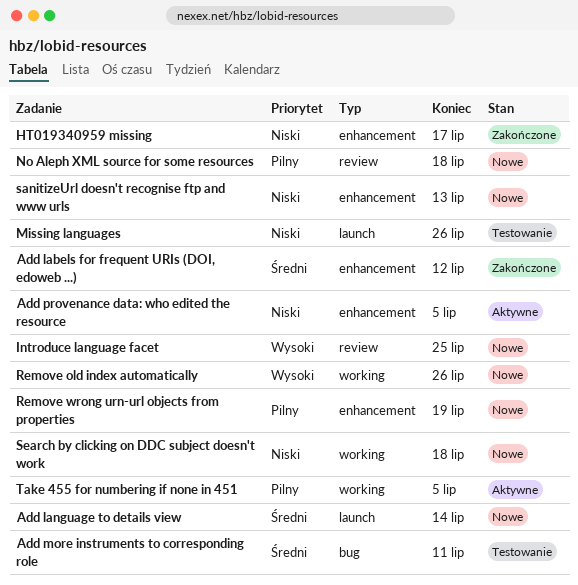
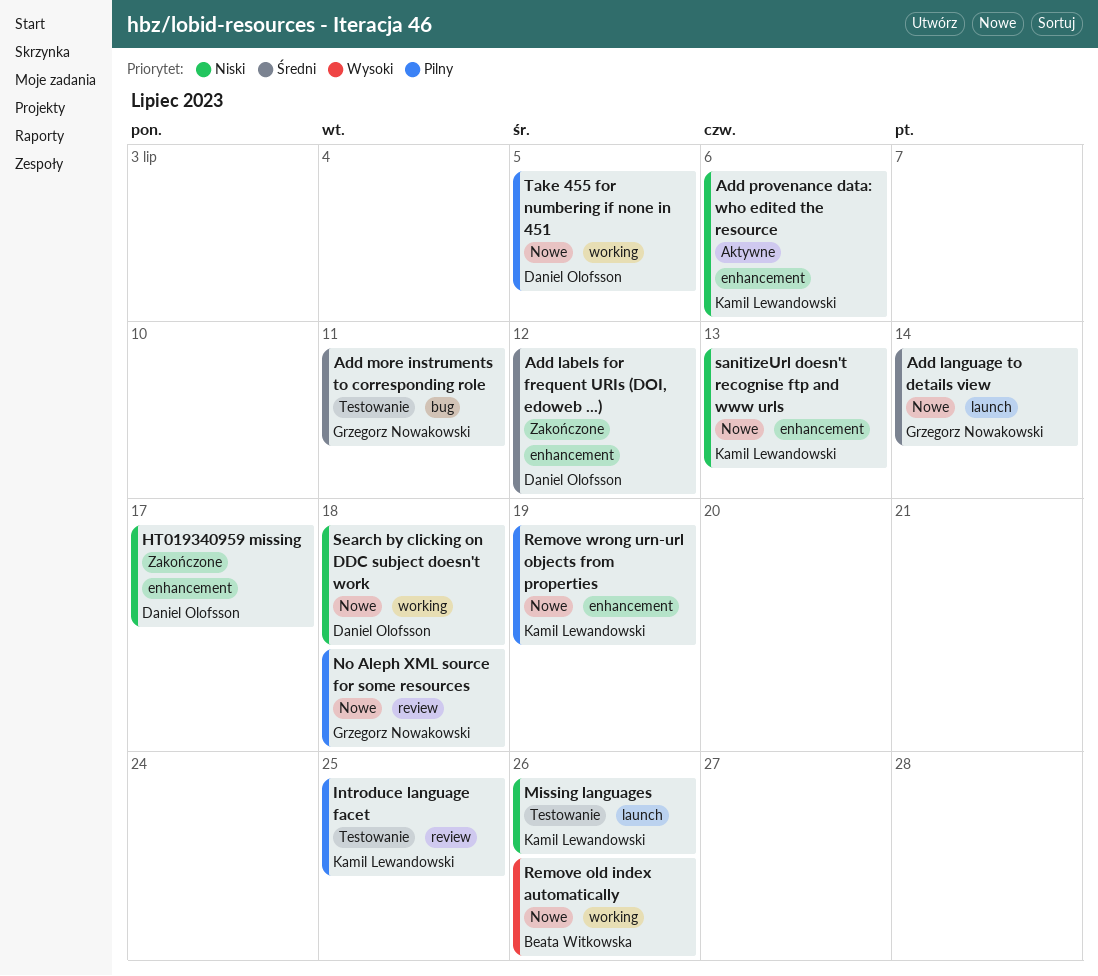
Add provenance data: who edited the resource, due: Jul 5 -> Jul 6
Introduce language facet, status: Nowe -> Testowanie
Introduce language facet, priority: Wysoki -> Pilny
Take 455 for numbering if none in 451, status: Aktywne -> Nowe

